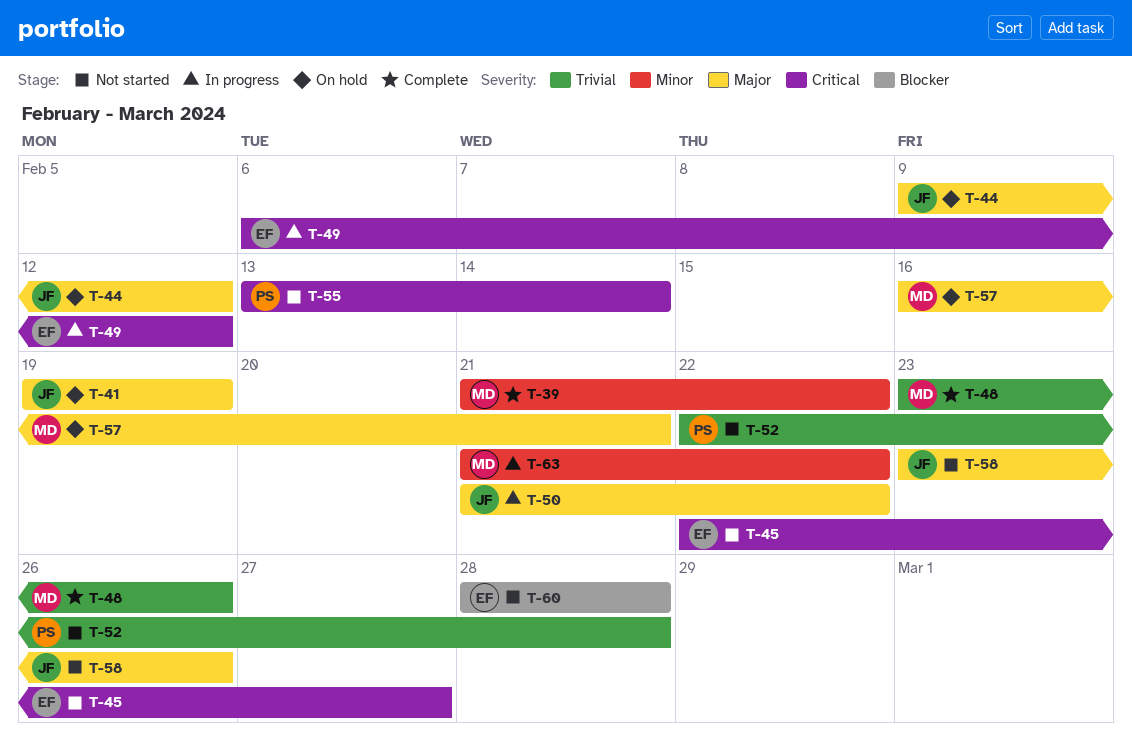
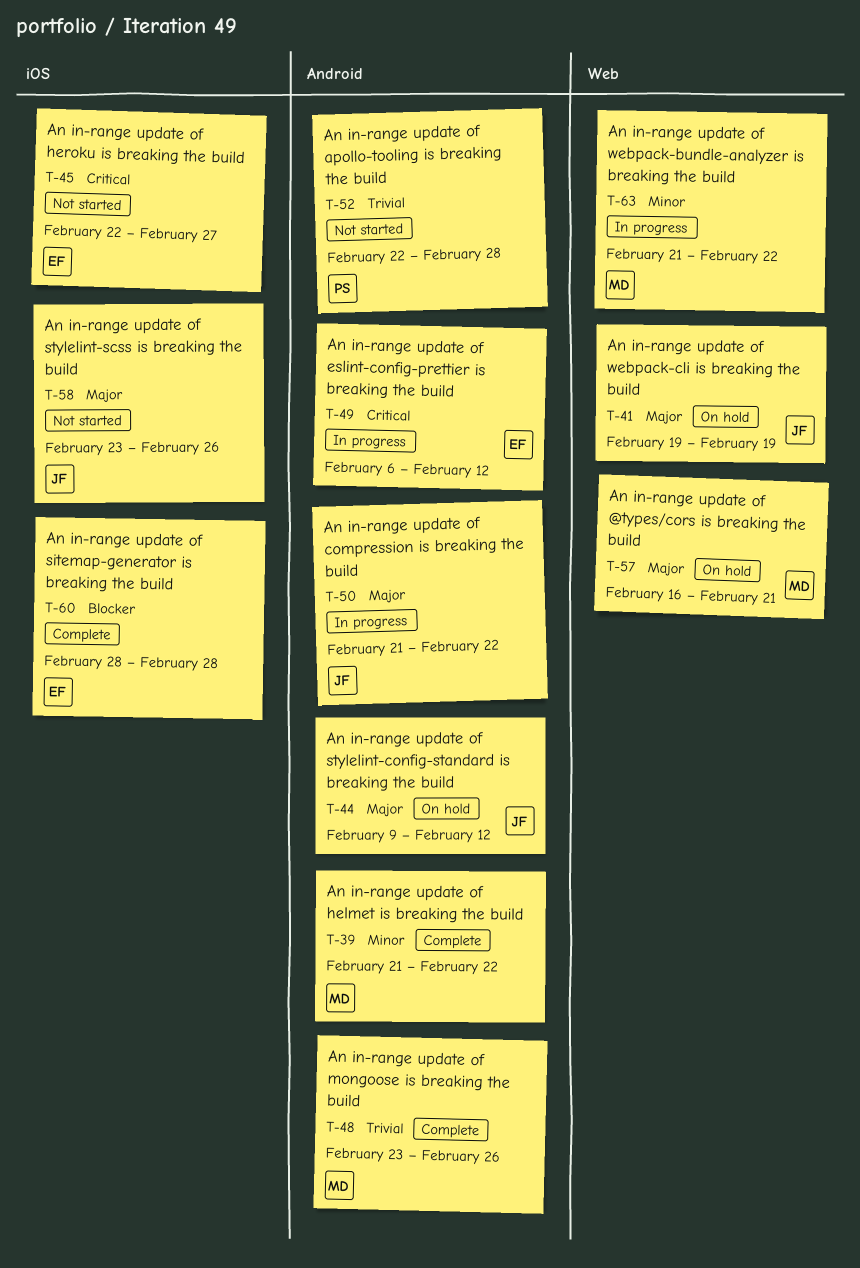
T-55: present -> none
T-60, status: Not started -> Complete

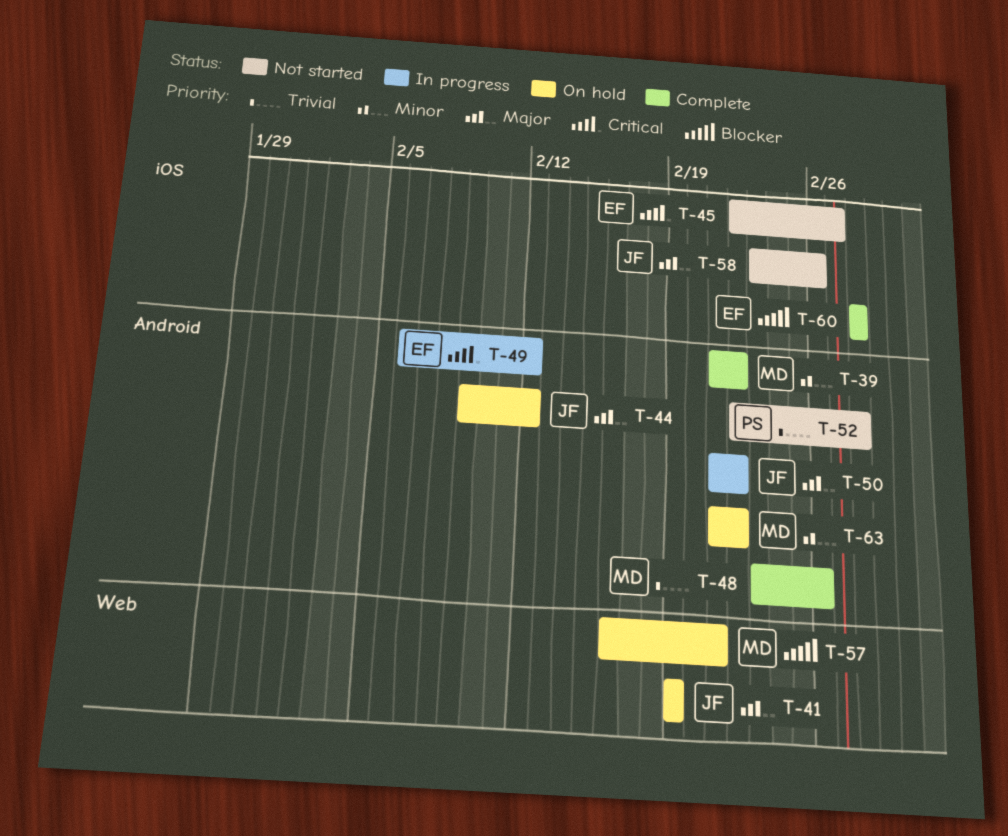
T-57, priority: Major -> Blocker
T-63, status: In progress -> On hold
T-63, label: Web -> Android

